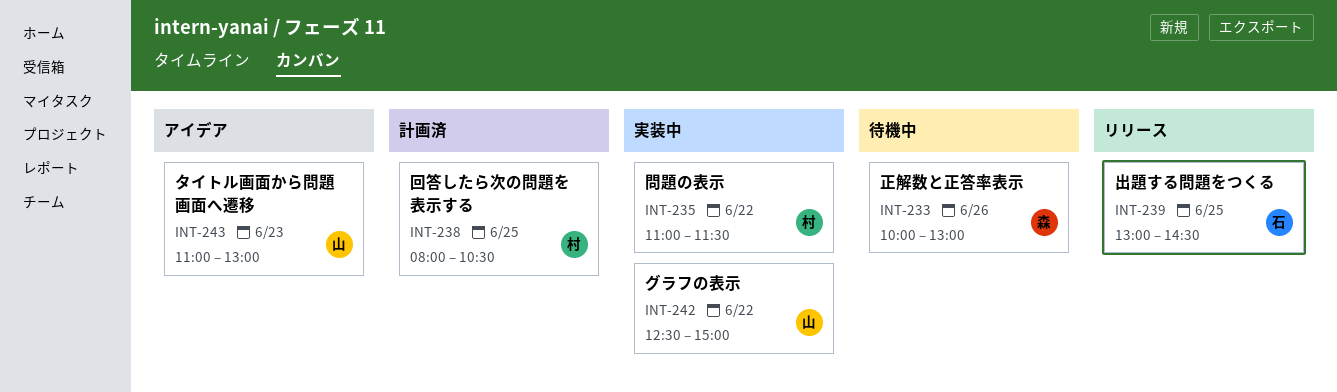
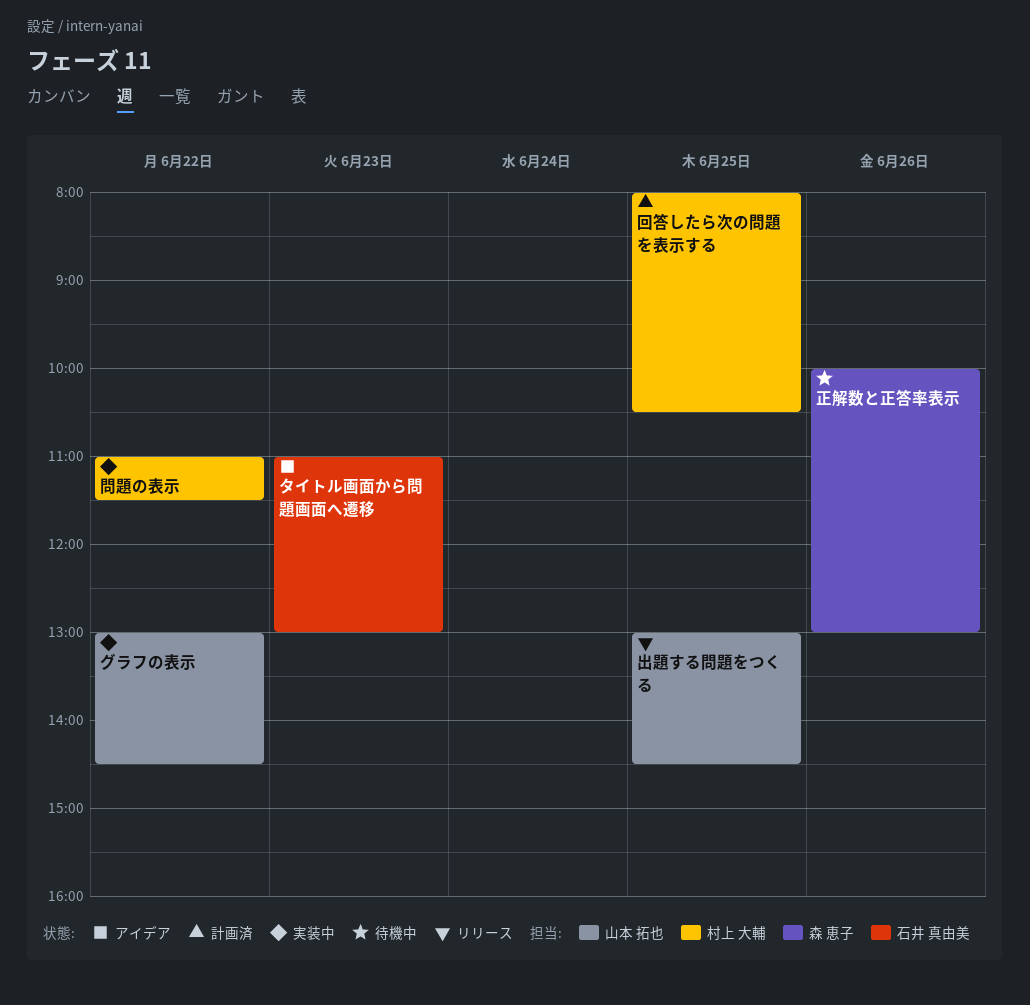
グラフの表示, begins: 12:30 -> 13:00
グラフの表示, ends: 15:00 -> 14:30
タイトル画面から問題画面へ遷移, owner: 山本 拓也 -> 石井 真由美
出題する問題をつくる, owner: 石井 真由美 -> 山本 拓也

